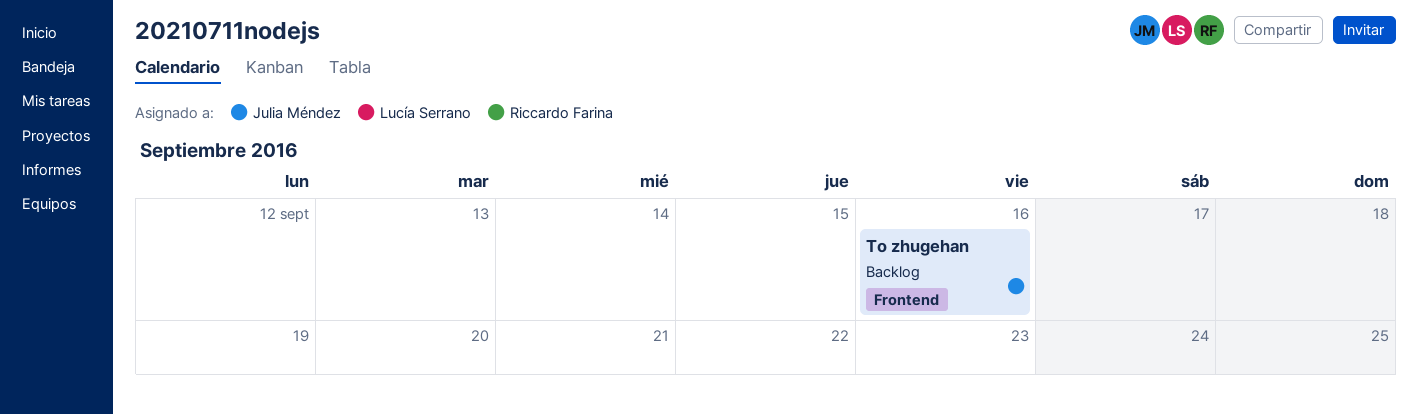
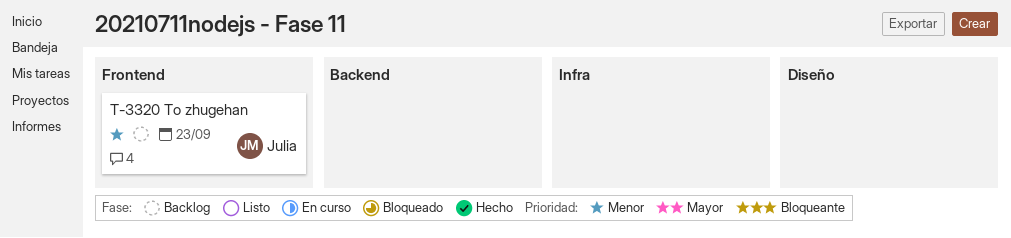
To zhugehan, due: Sep 16 -> Sep 23

